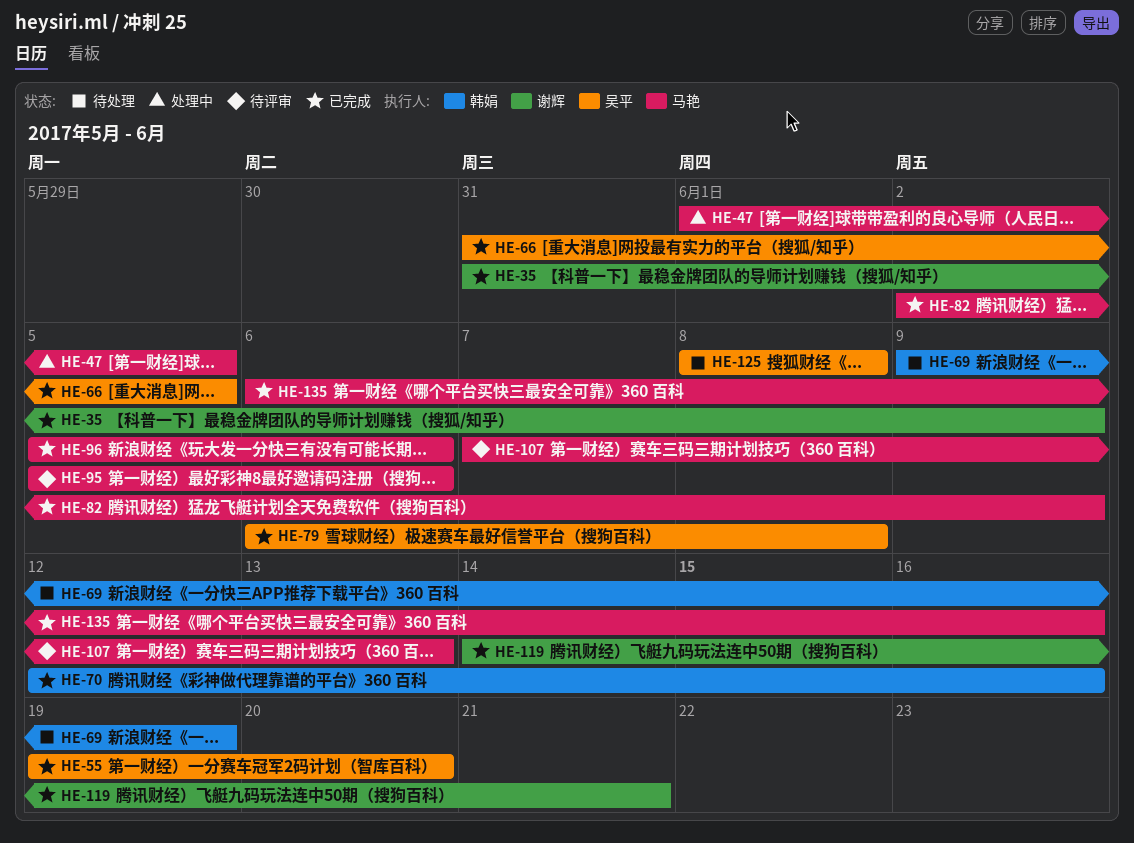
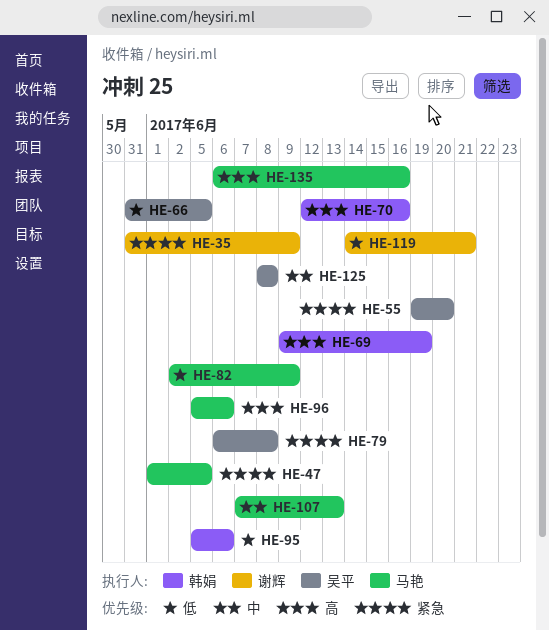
HE-95, owner: 马艳 -> 韩娟

